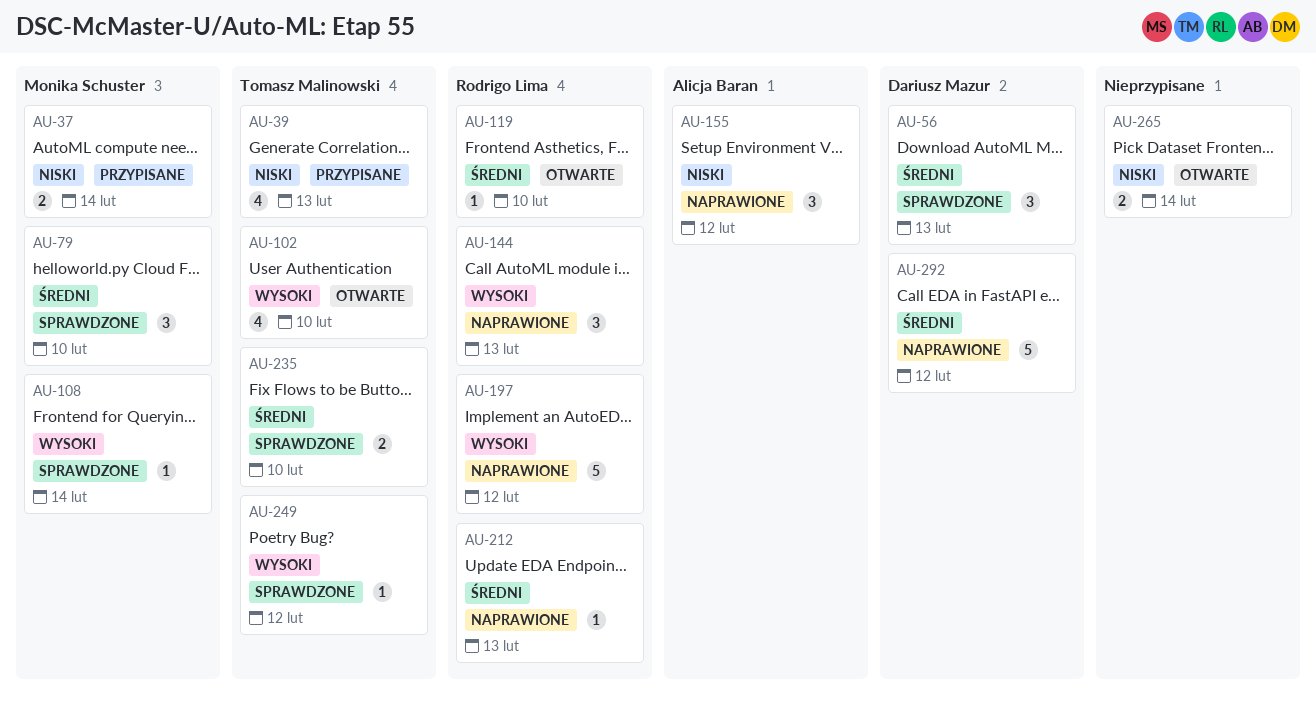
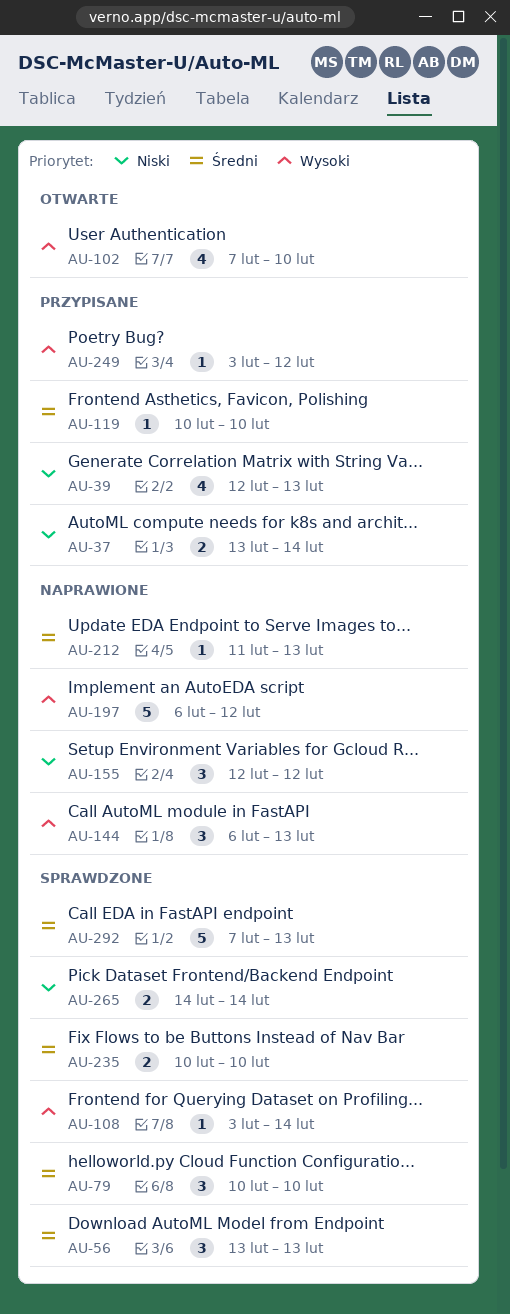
AU-119, status: Otwarte -> Przypisane
AU-249, status: Sprawdzone -> Przypisane
AU-265, status: Otwarte -> Sprawdzone
AU-292, status: Naprawione -> Sprawdzone
AU-292, due: Feb 12 -> Feb 13

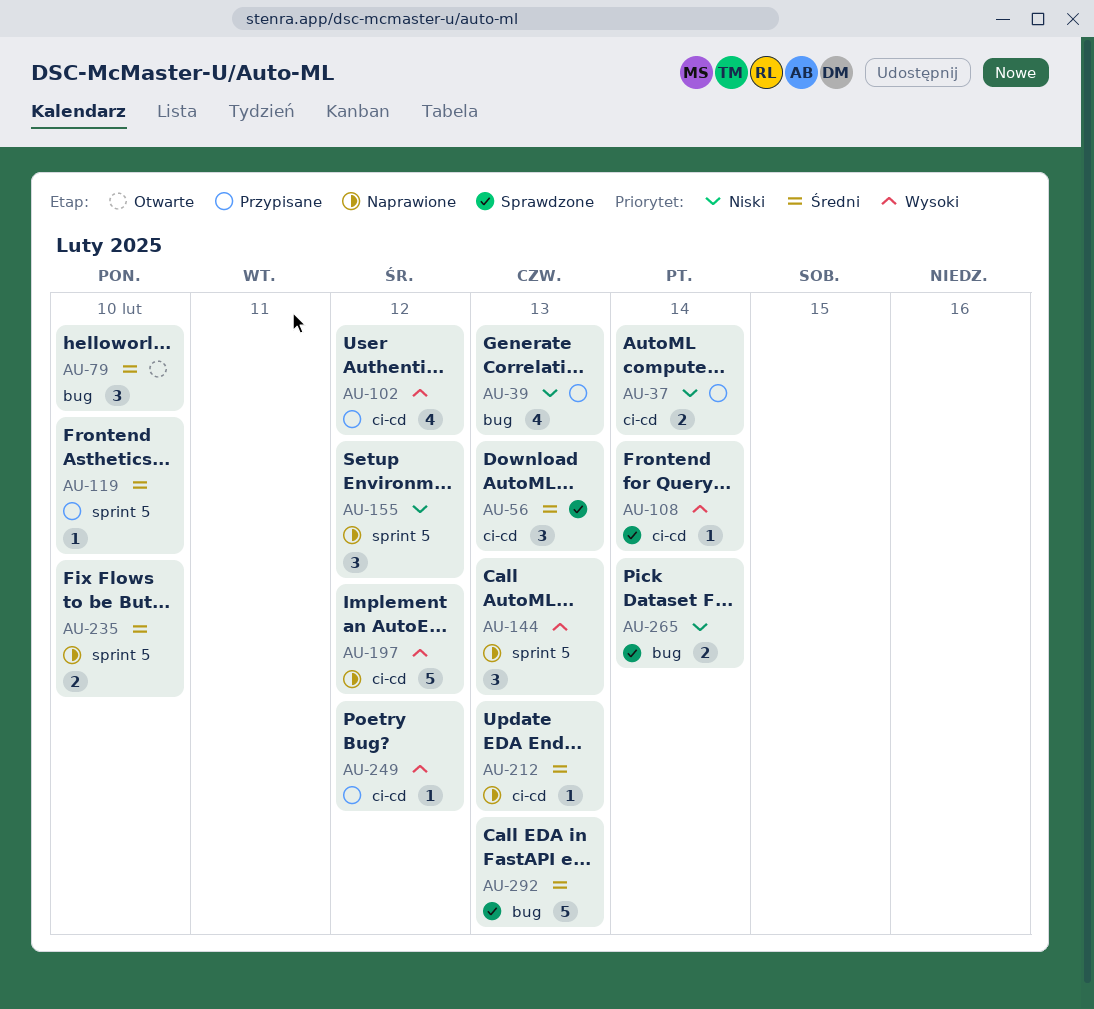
AU-79, status: Sprawdzone -> Otwarte
AU-102, status: Otwarte -> Przypisane
AU-102, due: Feb 10 -> Feb 12
AU-235, status: Sprawdzone -> Naprawione

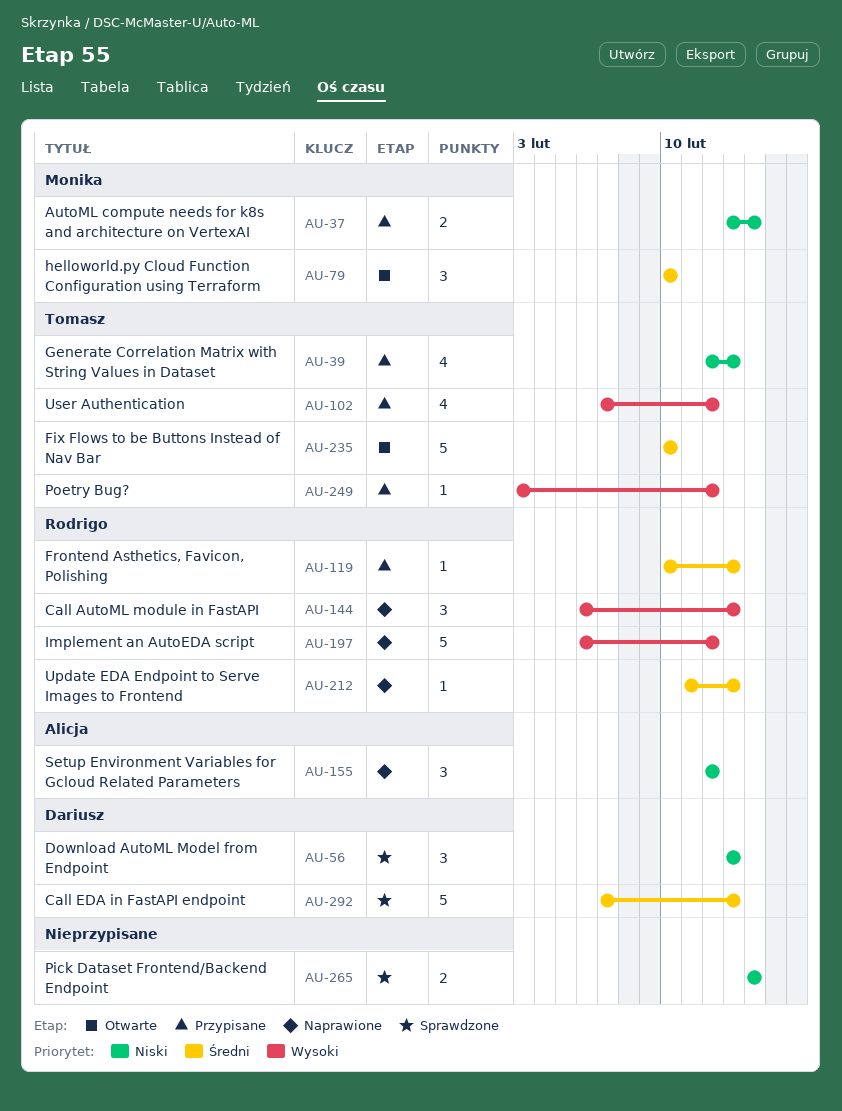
AU-56, priority: Średni -> Niski
AU-108: present -> none
AU-119, due: Feb 10 -> Feb 13
AU-235, status: Naprawione -> Otwarte
AU-235, estimate: 2 -> 5

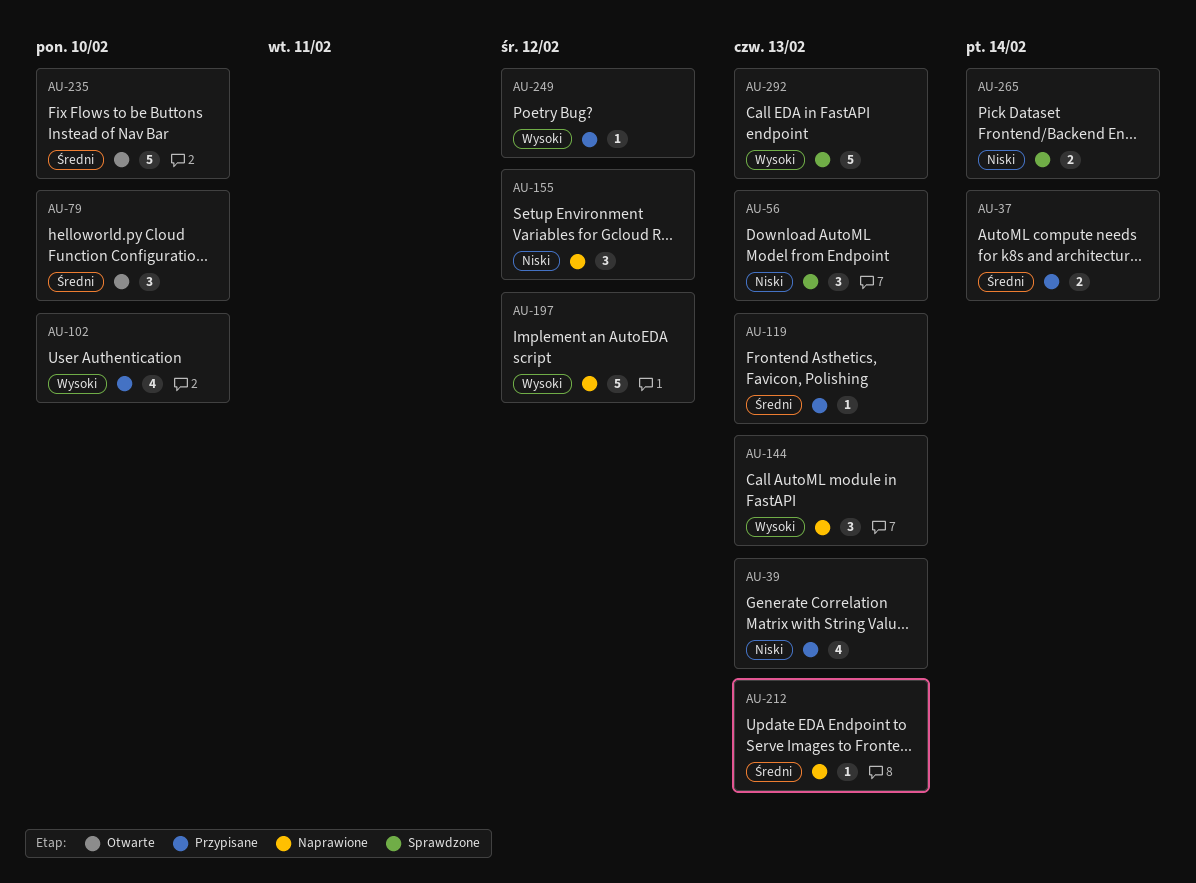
AU-37, priority: Niski -> Średni
AU-102, due: Feb 12 -> Feb 10
AU-292, priority: Średni -> Wysoki

